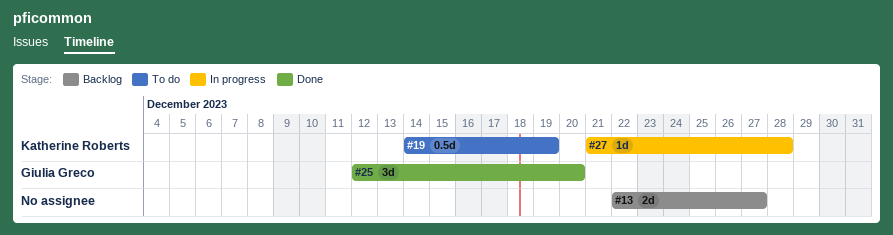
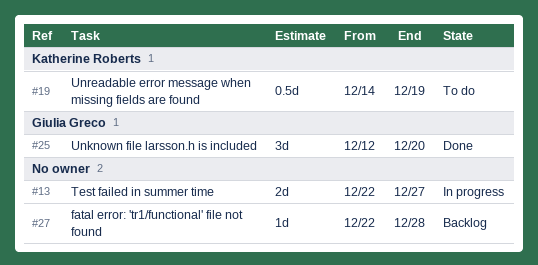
#13, status: Backlog -> In progress
#27, status: In progress -> Backlog
#27, owner: Katherine Roberts -> none
#27, start: Dec 21 -> Dec 22

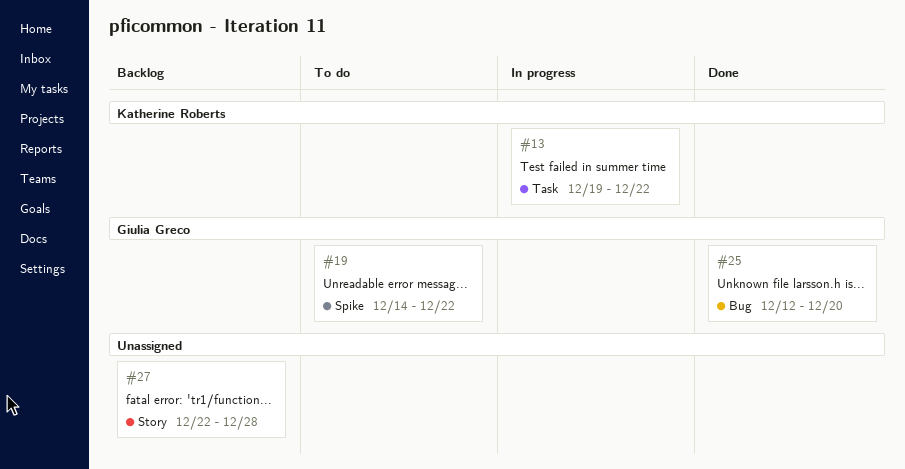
#13, owner: none -> Katherine Roberts
#13, start: Dec 22 -> Dec 19
#13, due: Dec 27 -> Dec 22
#19, owner: Katherine Roberts -> Giulia Greco
#19, due: Dec 19 -> Dec 22

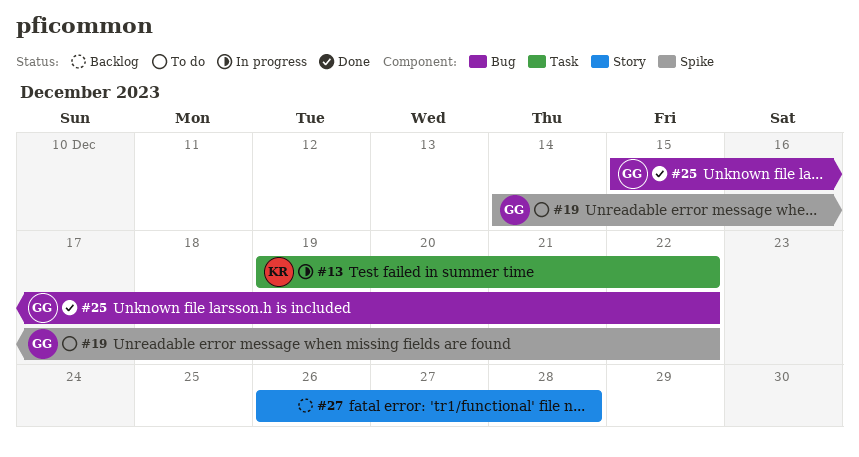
#25, start: Dec 12 -> Dec 15
#25, due: Dec 20 -> Dec 22
#27, start: Dec 22 -> Dec 26

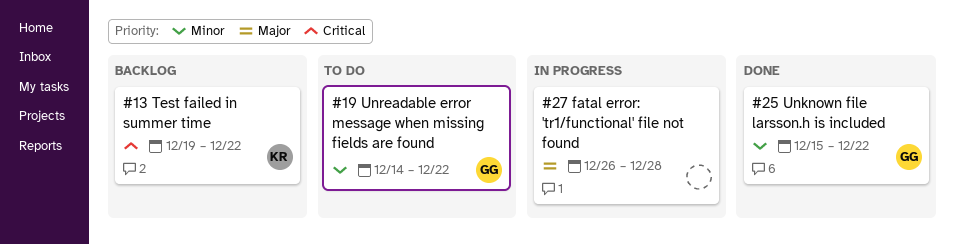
#13, status: In progress -> Backlog
#27, status: Backlog -> In progress

